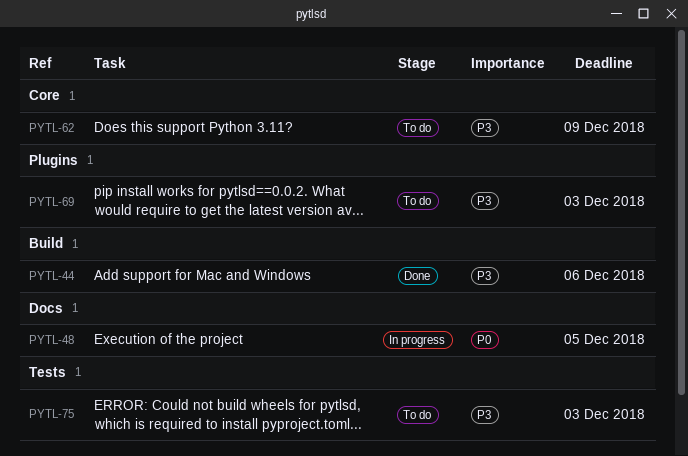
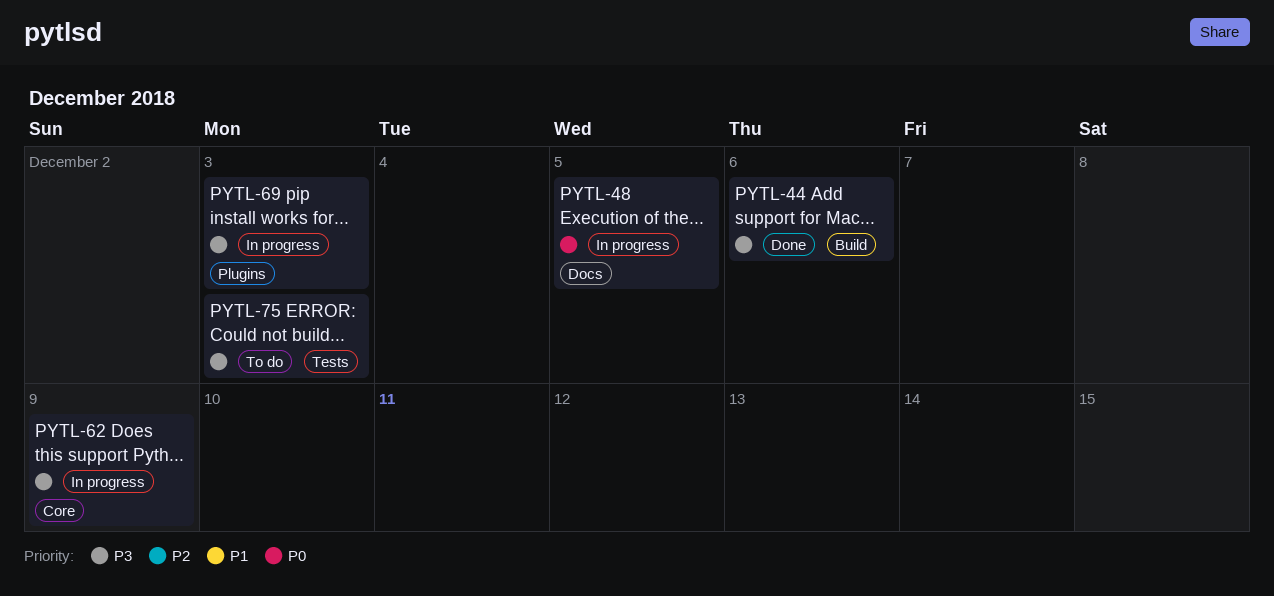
PYTL-62, status: To do -> In progress
PYTL-69, status: To do -> In progress

